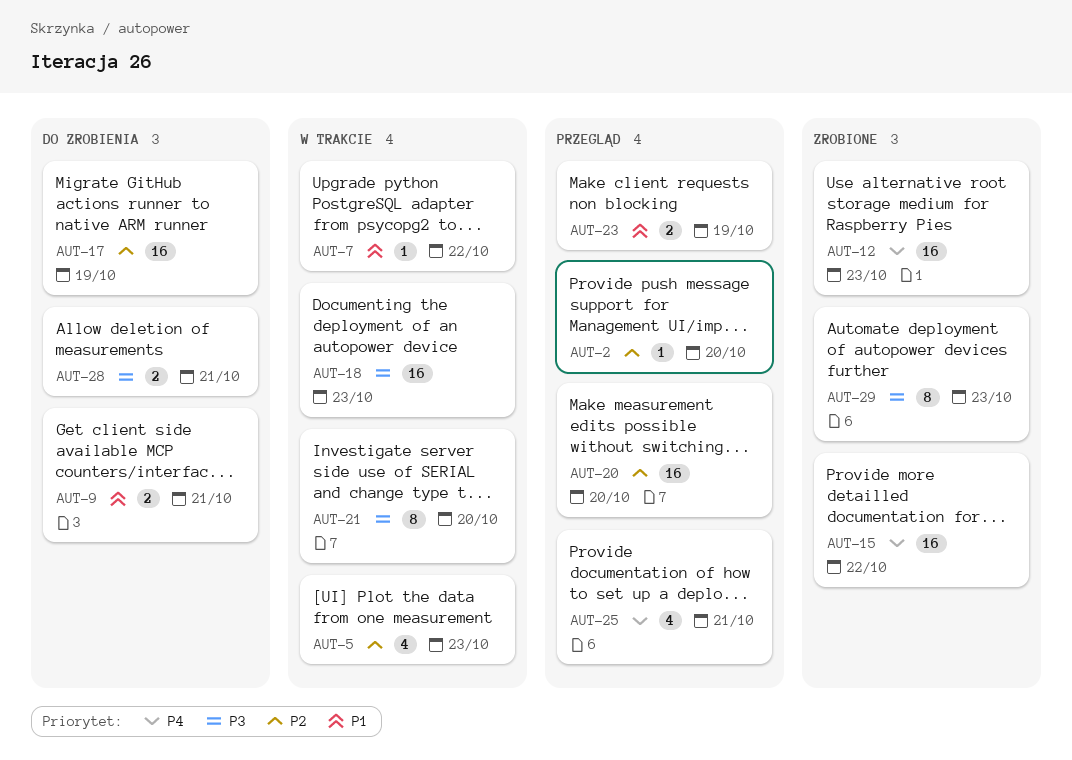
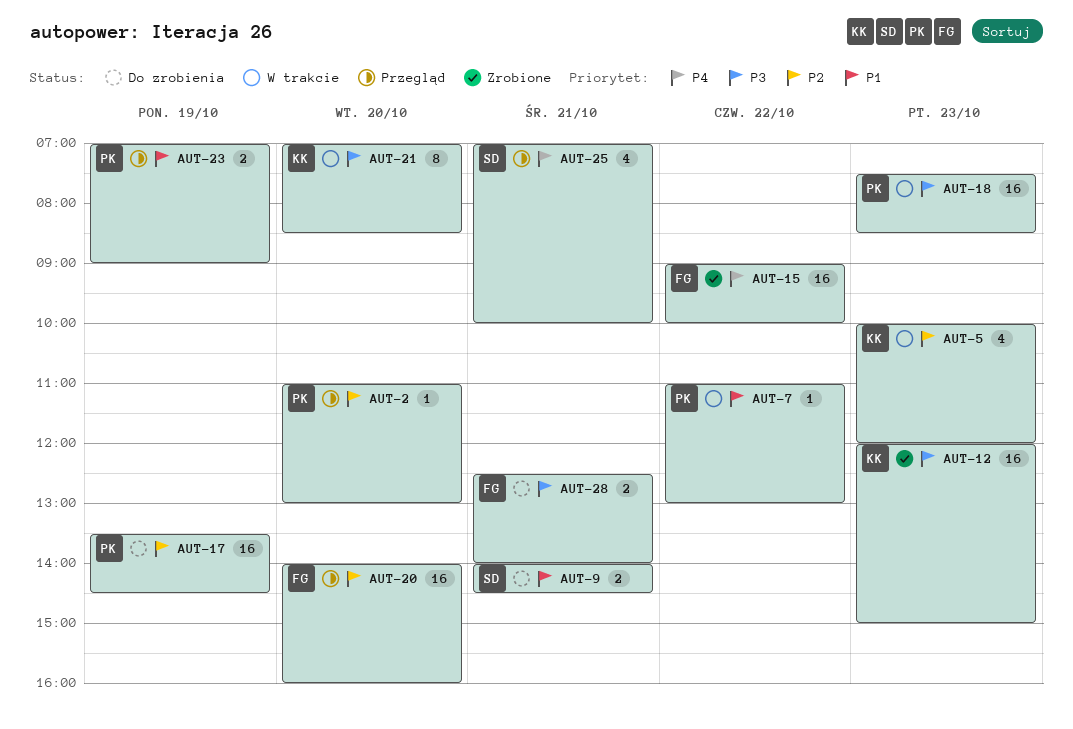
AUT-12, priority: P4 -> P3
AUT-29: present -> none

